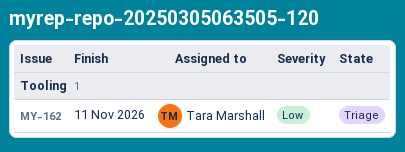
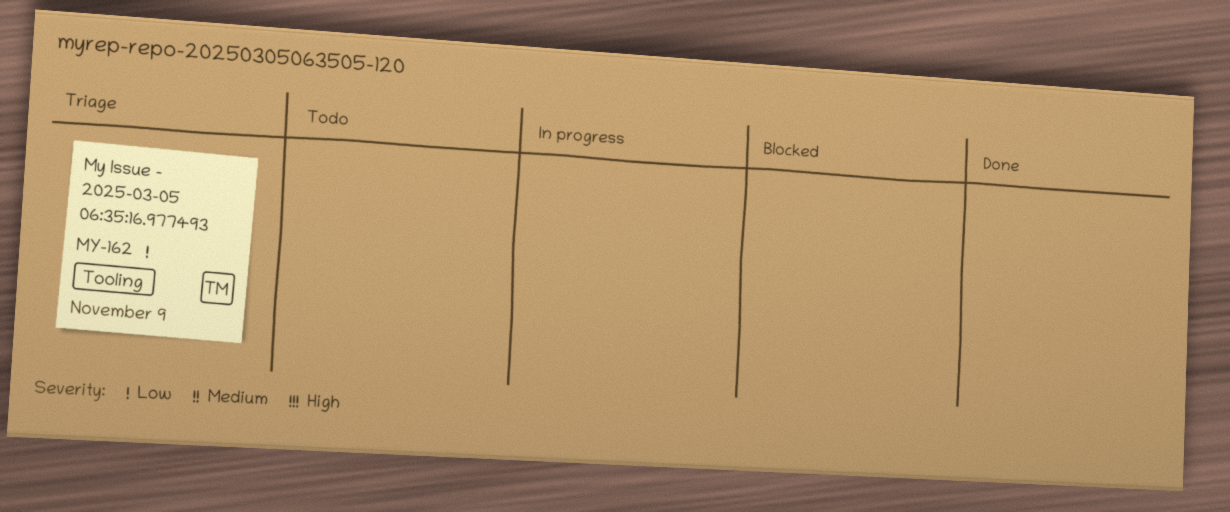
MY-162, due: Nov 11 -> Nov 9

